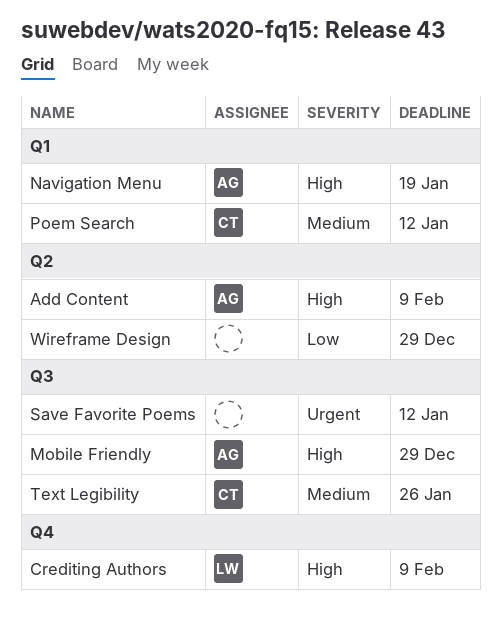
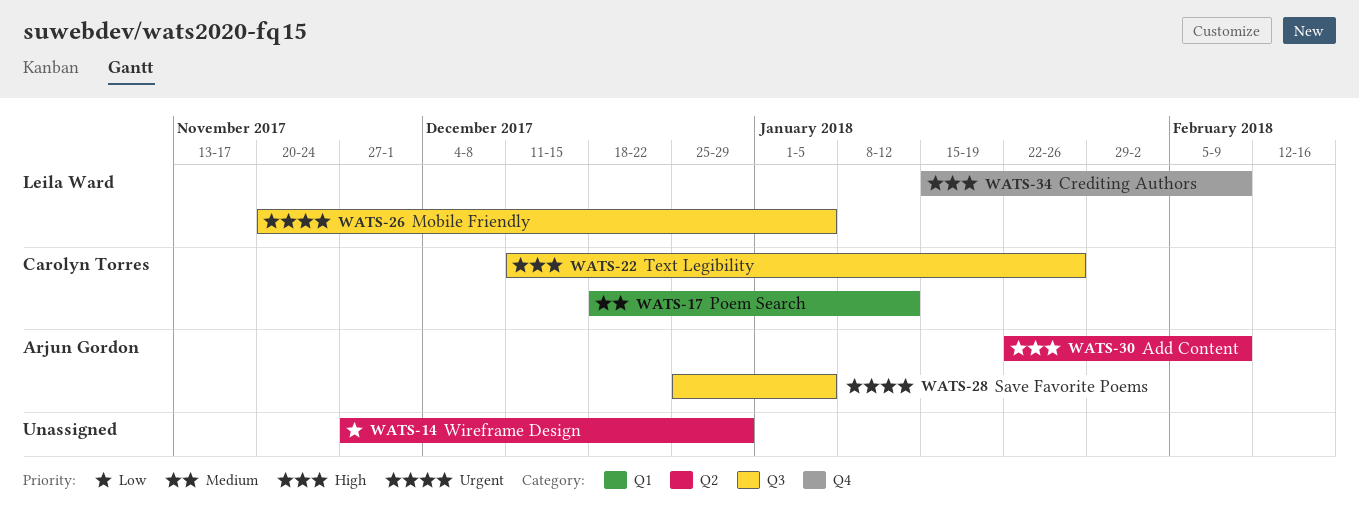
Mobile Friendly, owner: Arjun Gordon -> Leila Ward
Mobile Friendly, priority: High -> Urgent
Mobile Friendly, due: Dec 29 -> Jan 5
Navigation Menu: present -> none
Save Favorite Poems, owner: none -> Arjun Gordon
Save Favorite Poems, due: Jan 12 -> Jan 5
Text Legibility, priority: Medium -> High

